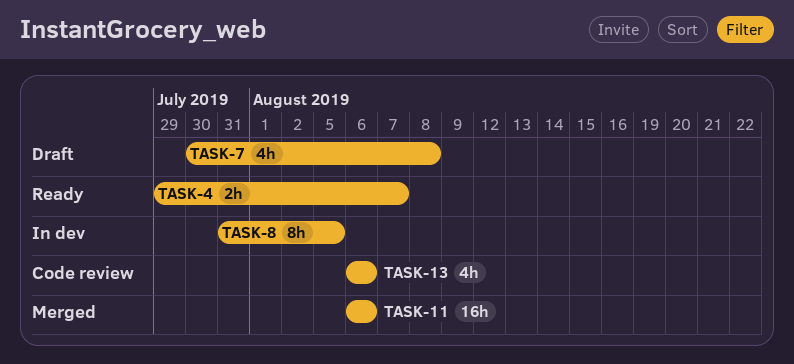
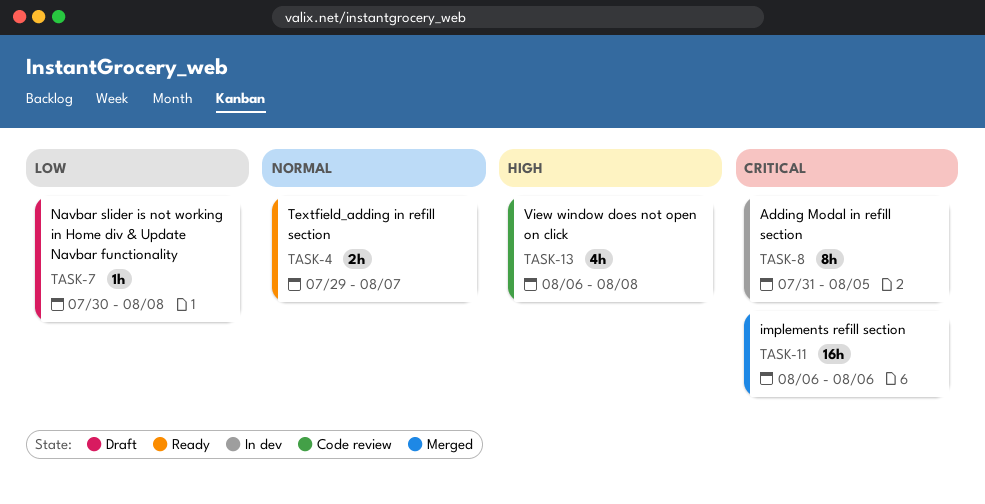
TASK-7, estimate: 4h -> 1h
TASK-13, due: Aug 6 -> Aug 8

